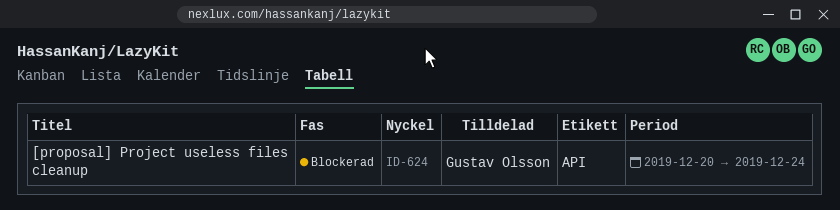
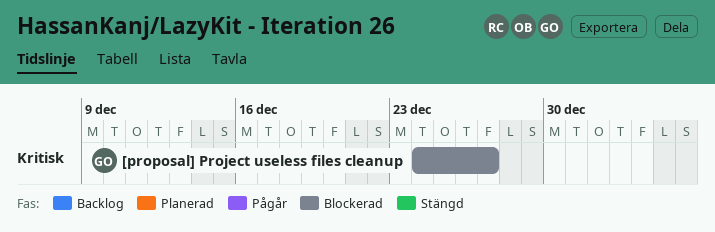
[proposal] Project useless files cleanup, start: Dec 20 -> Dec 24
[proposal] Project useless files cleanup, due: Dec 24 -> Dec 27

